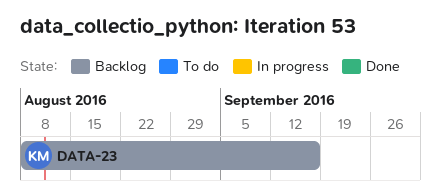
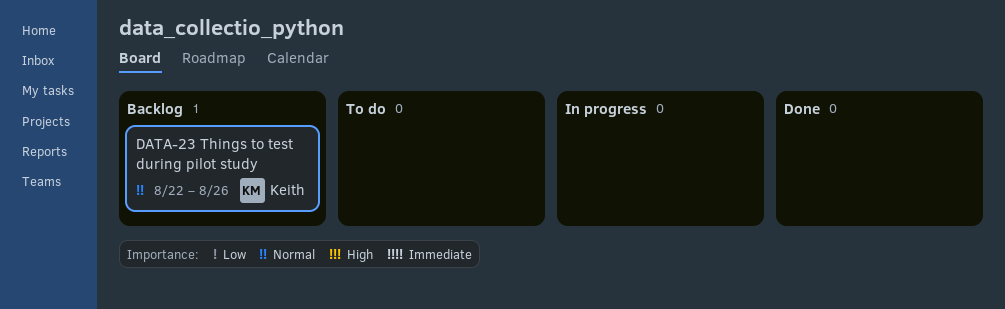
DATA-23, start: Aug 8 -> Aug 22
DATA-23, due: Sep 16 -> Aug 26

